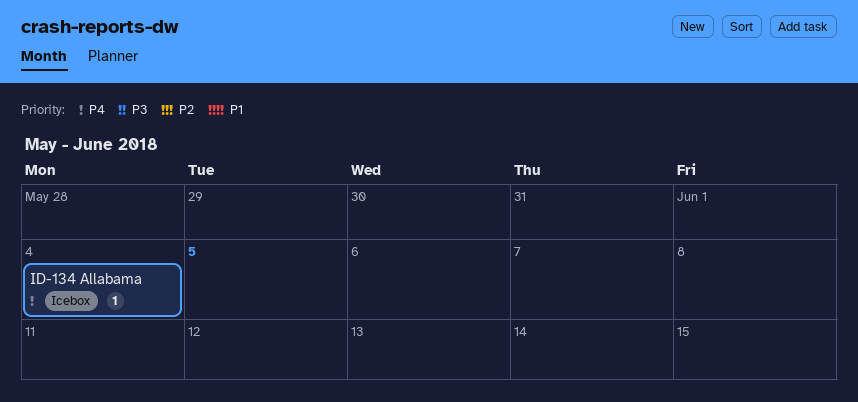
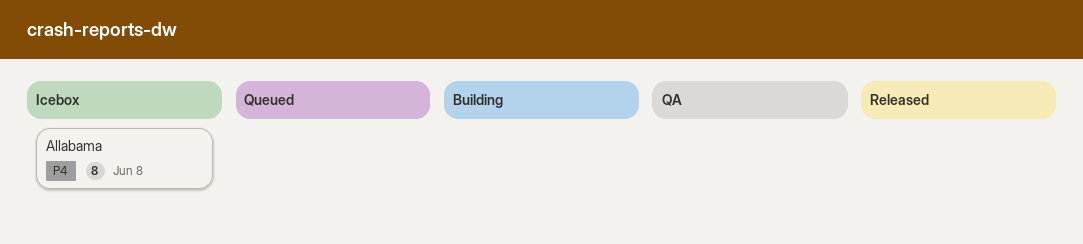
Allabama, estimate: 1 -> 8
Allabama, due: Jun 4 -> Jun 8

